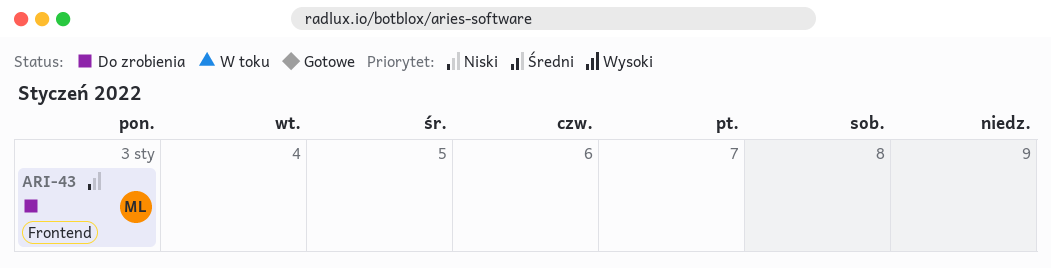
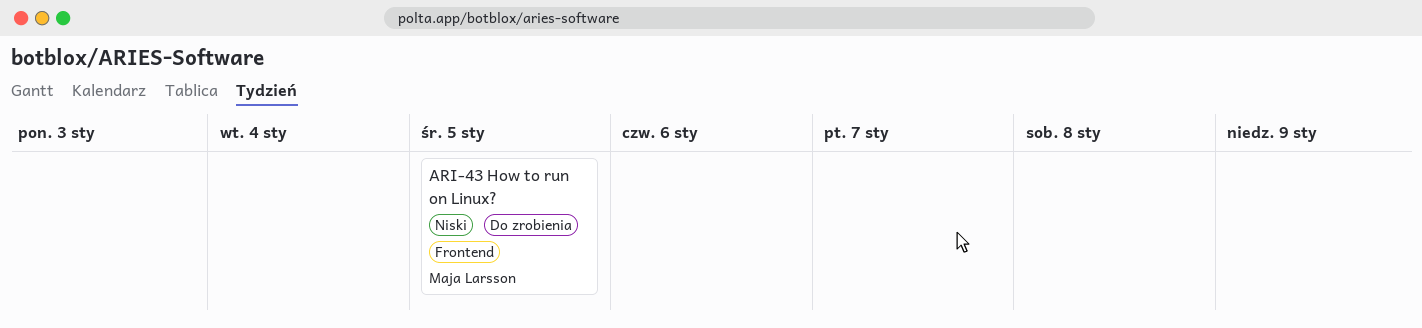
ARI-43, due: Jan 3 -> Jan 5

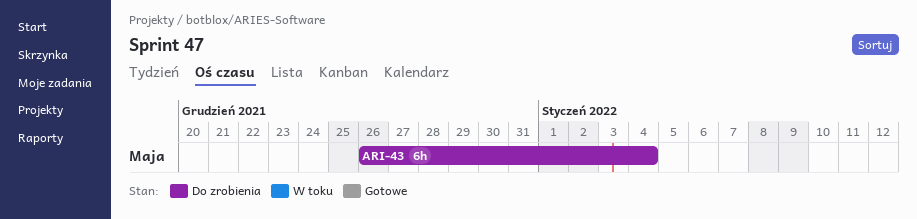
ARI-43, due: Jan 5 -> Jan 4

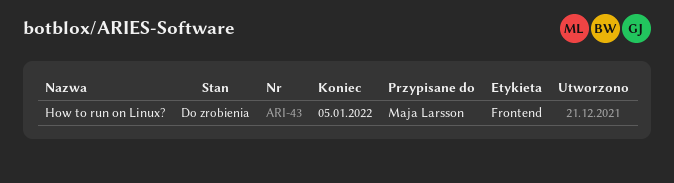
ARI-43, due: Jan 4 -> Jan 5

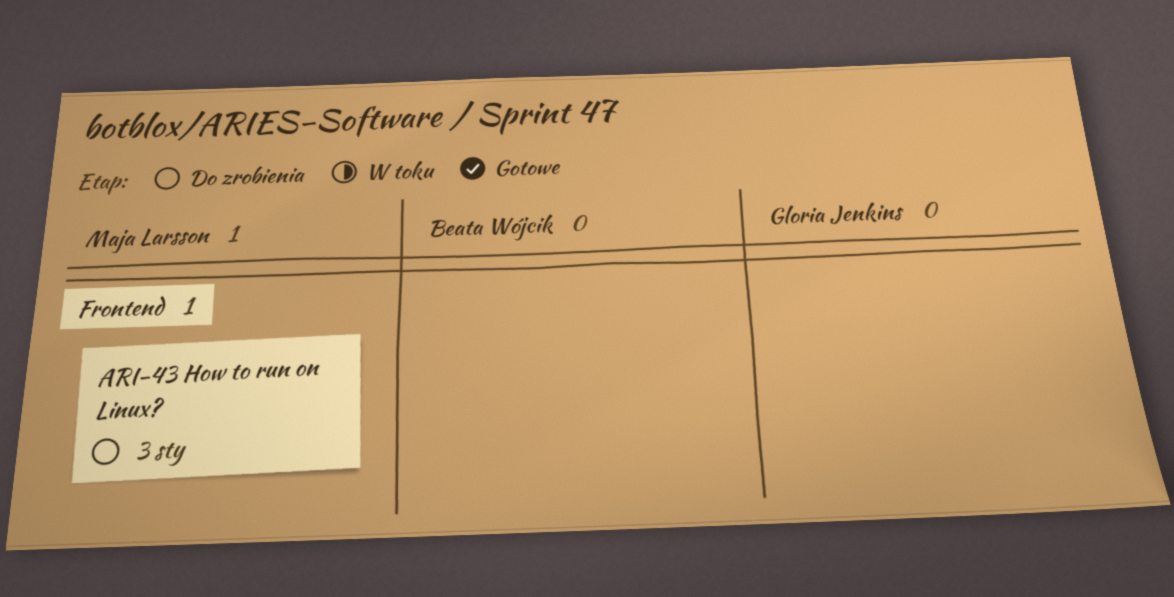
ARI-43, due: Jan 5 -> Jan 3

